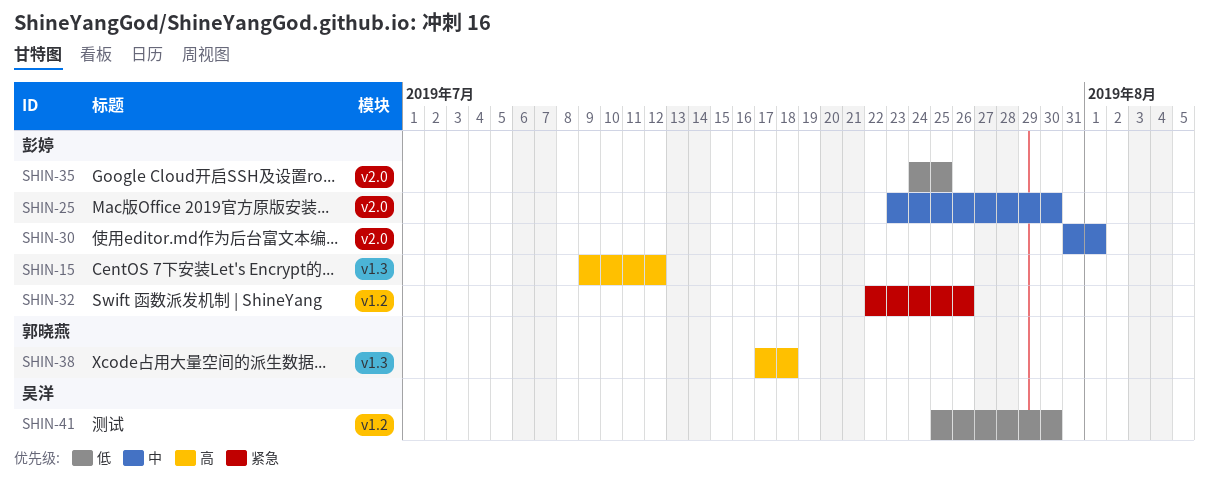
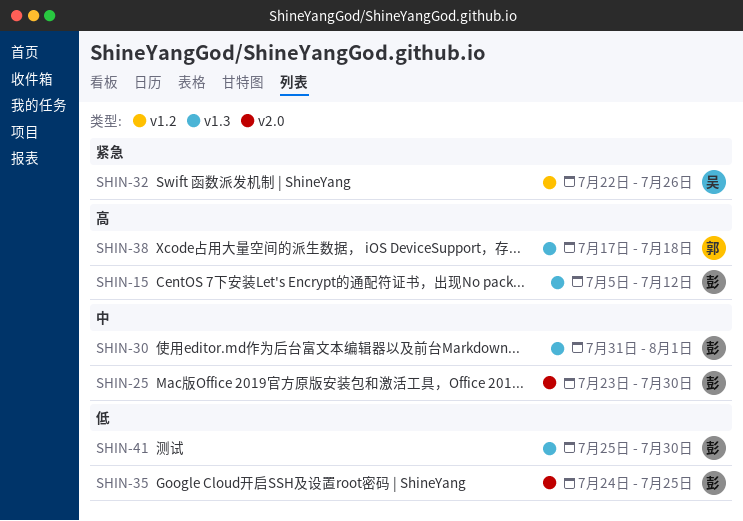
SHIN-15, start: Jul 9 -> Jul 5
SHIN-30, label: v2.0 -> v1.3
SHIN-32, owner: 彭婷 -> 吴洋
SHIN-41, owner: 吴洋 -> 彭婷
SHIN-41, label: v1.2 -> v1.3

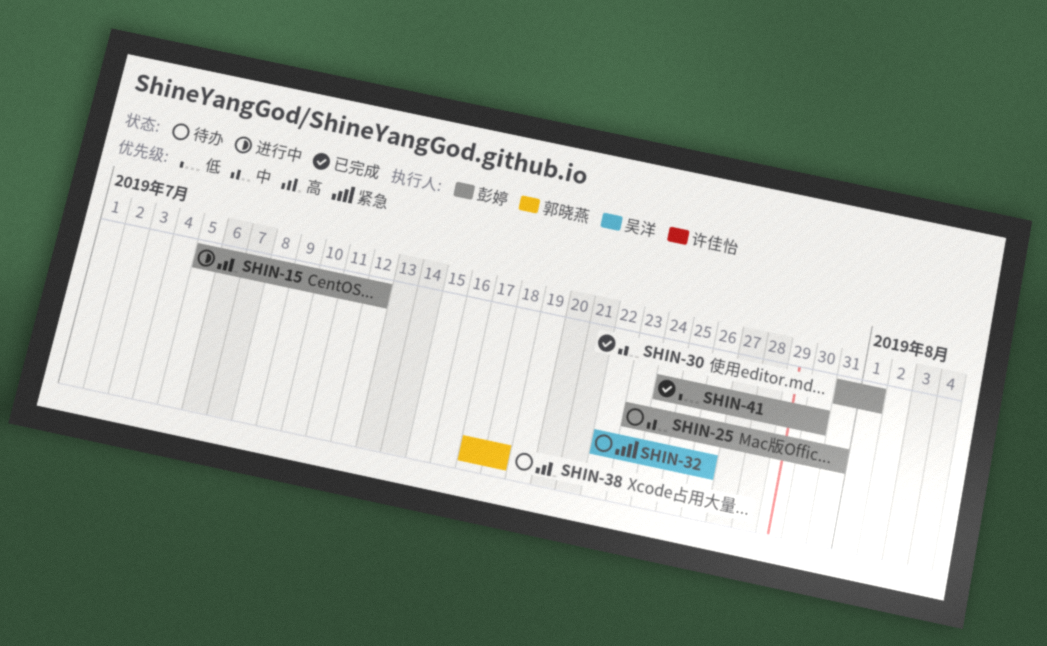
SHIN-25, due: Jul 30 -> Jul 31
SHIN-35: present -> none
SHIN-41, start: Jul 25 -> Jul 24

